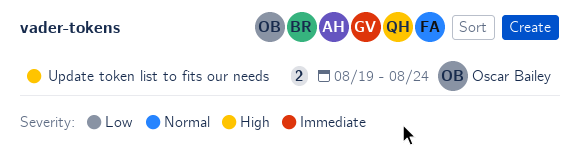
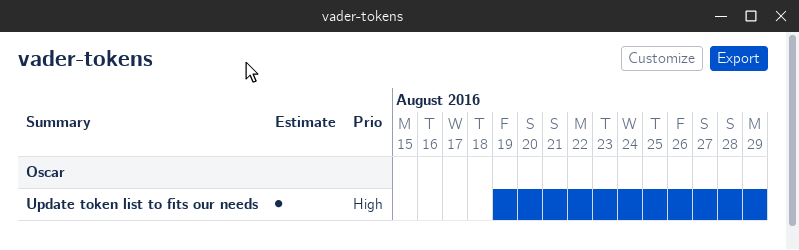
Update token list to fits our needs, estimate: 2 -> 1
Update token list to fits our needs, due: Aug 24 -> Aug 29

